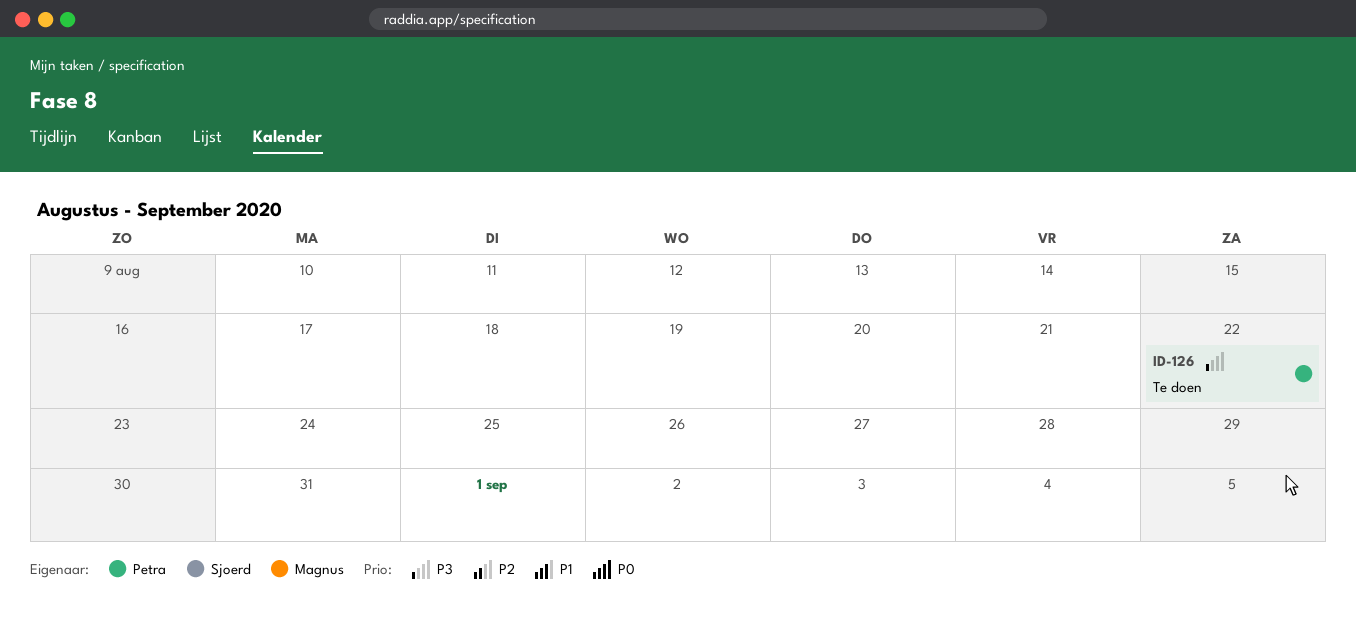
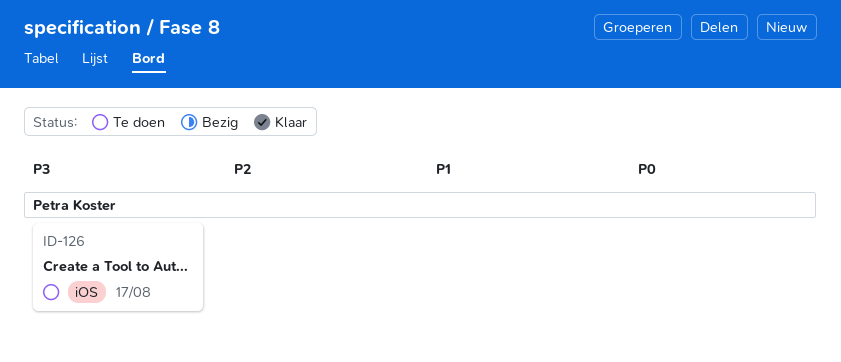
ID-126, due: Aug 22 -> Aug 17

